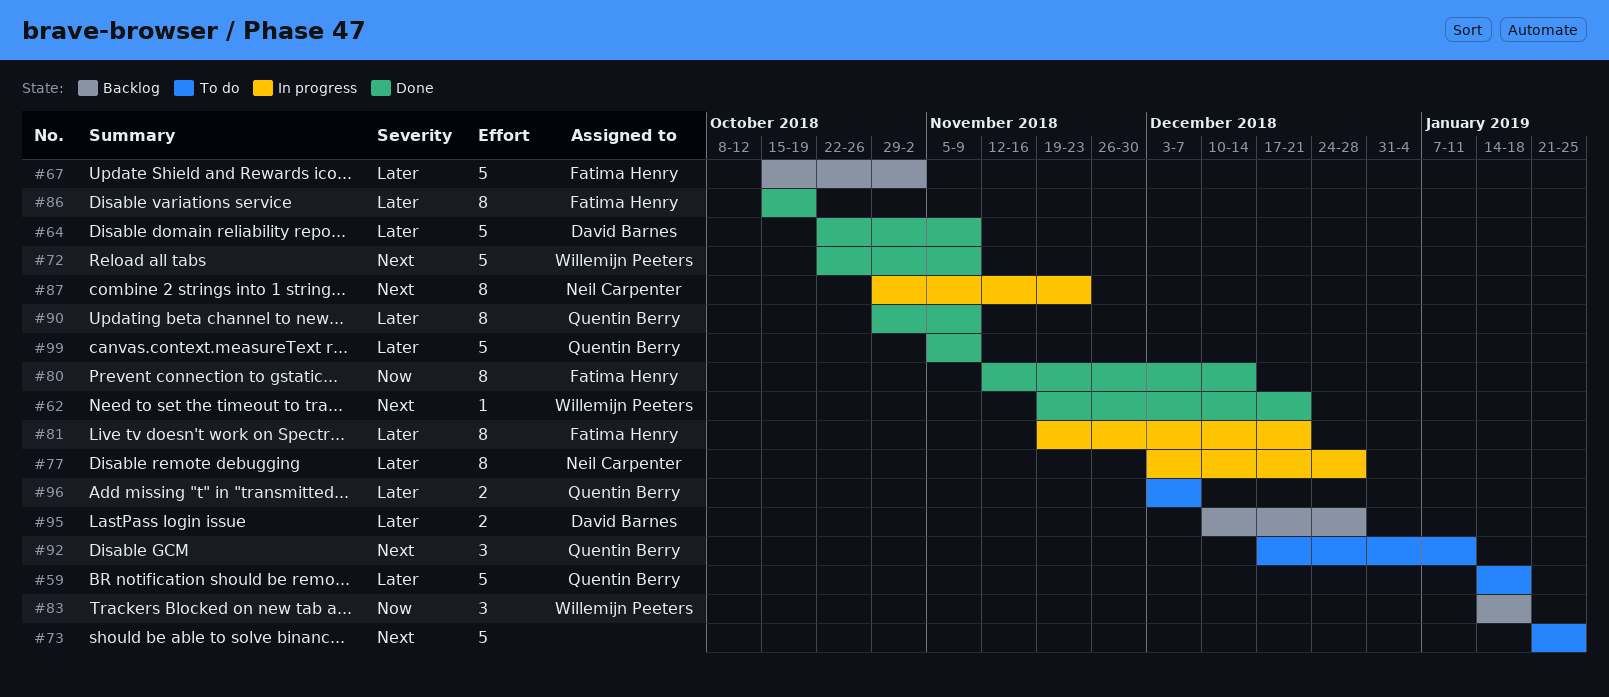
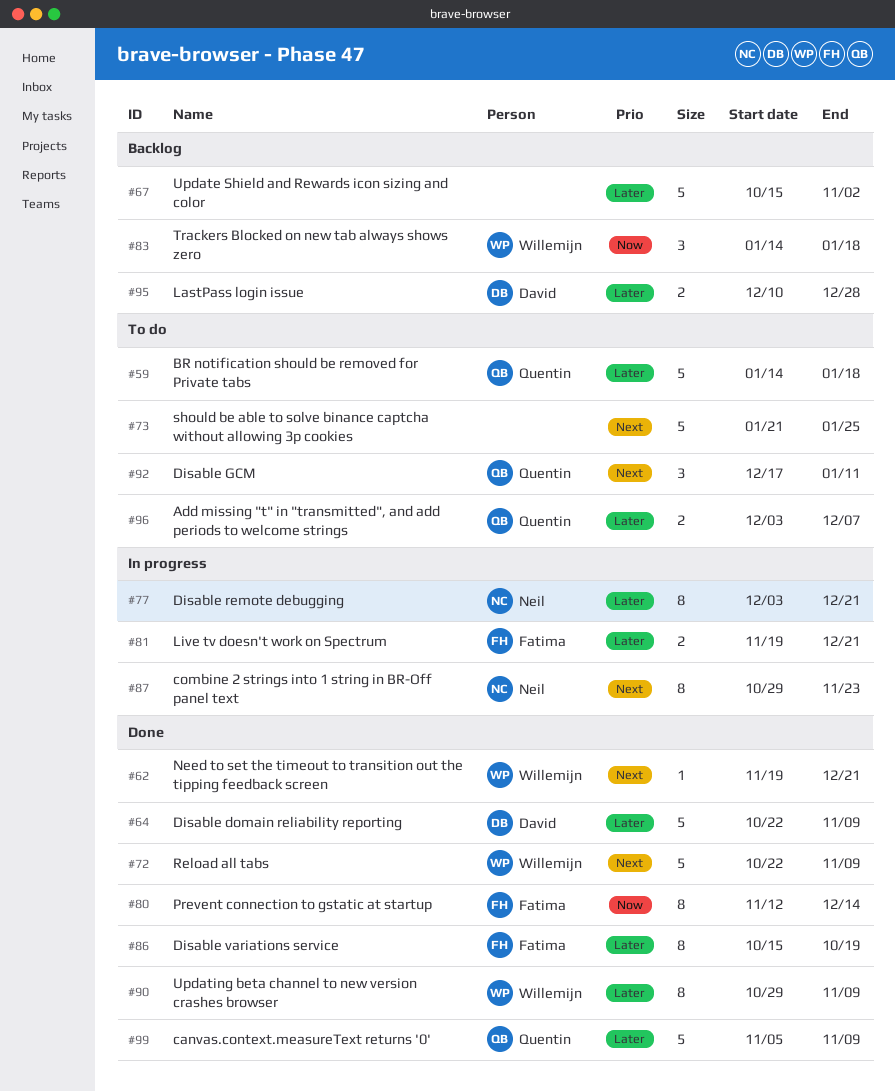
#67, owner: Fatima Henry -> none
#77, due: Dec 28 -> Dec 21
#81, estimate: 8 -> 2
#90, owner: Quentin Berry -> Willemijn Peeters

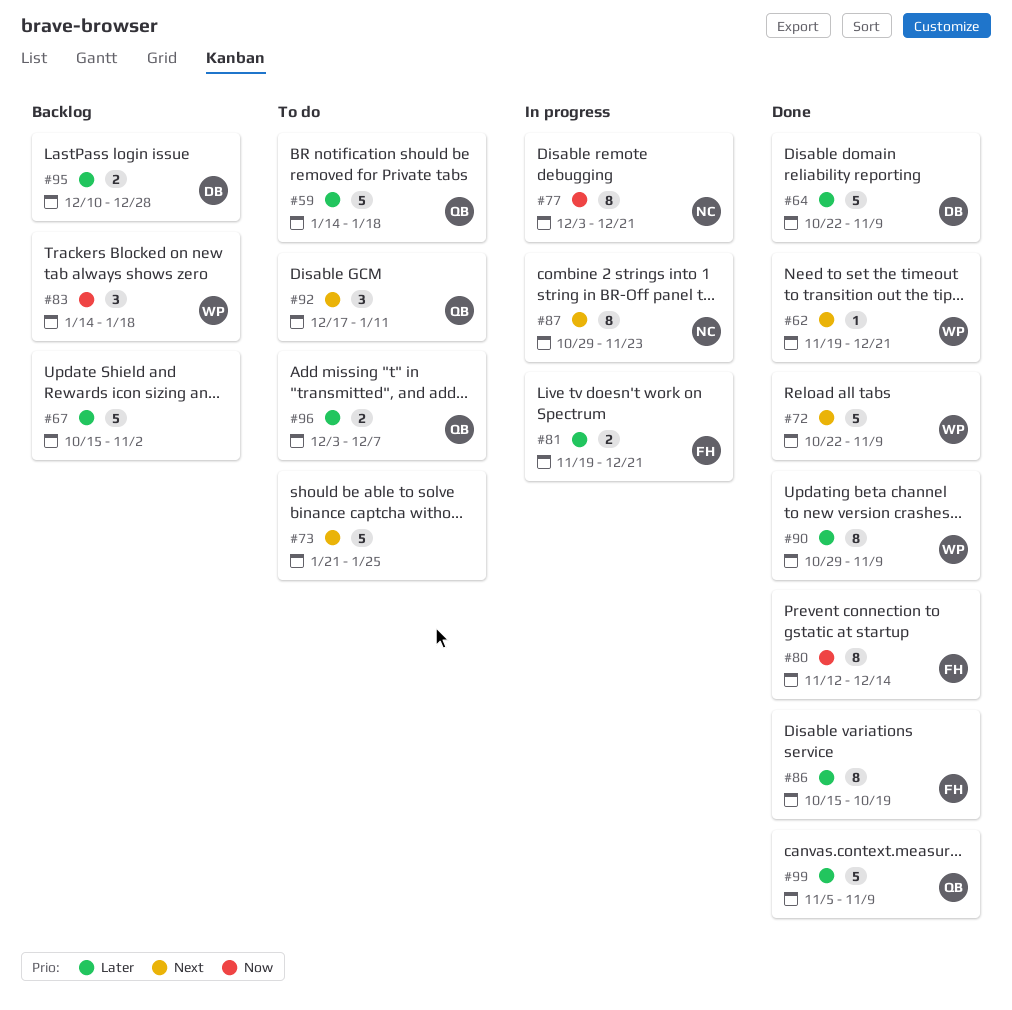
#77, priority: Later -> Now

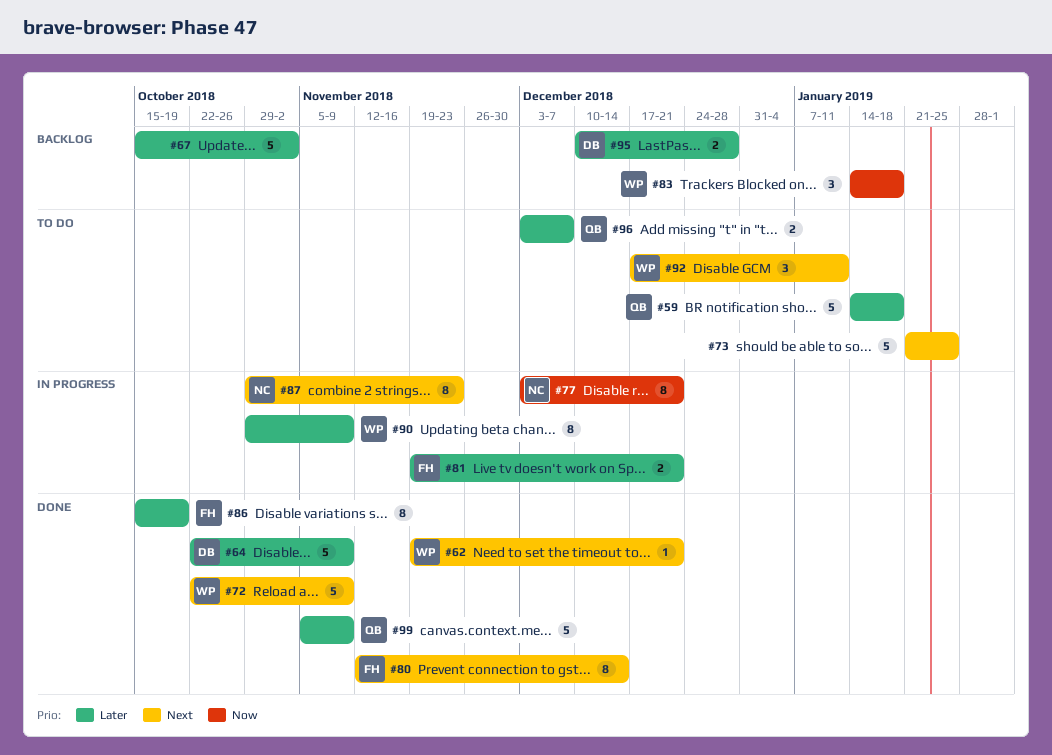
#80, priority: Now -> Next
#90, status: Done -> In progress
#92, owner: QB -> WP

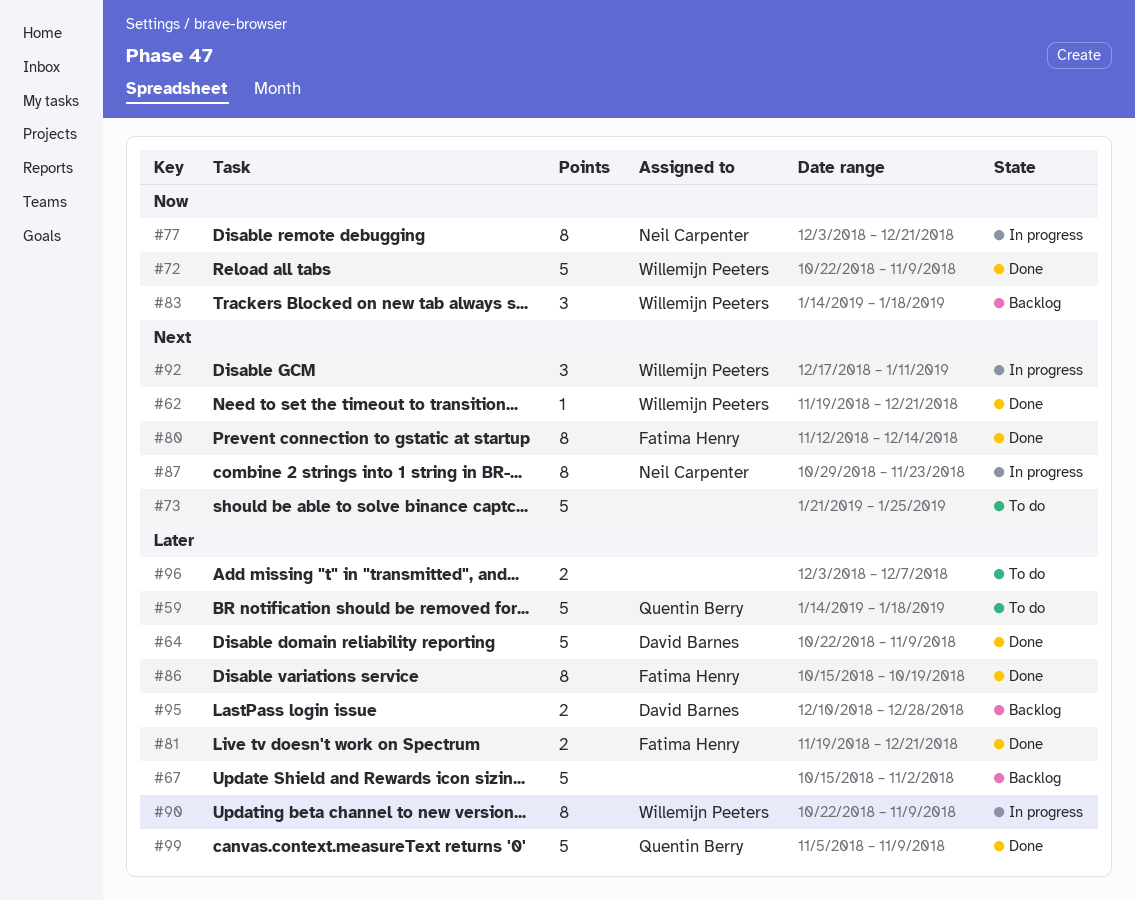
#72, priority: Next -> Now
#81, status: In progress -> Done
#90, start: Oct 29 -> Oct 22
#92, status: To do -> In progress
#96, owner: Quentin Berry -> none

